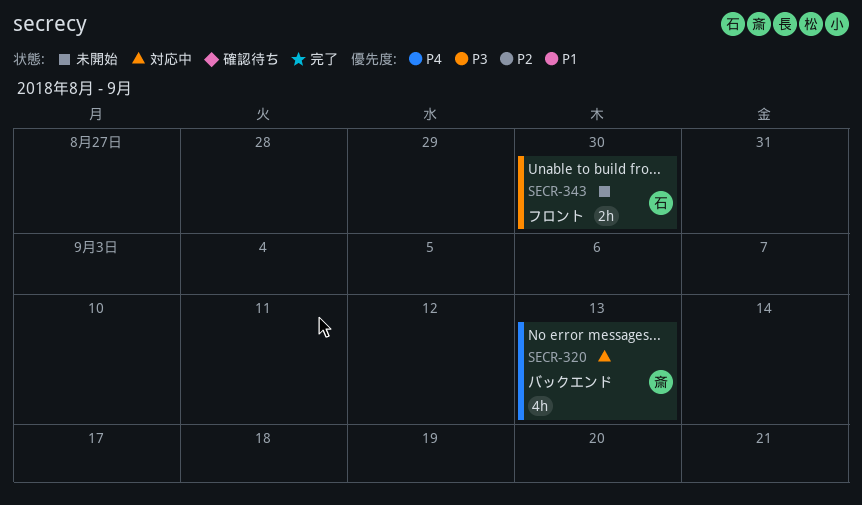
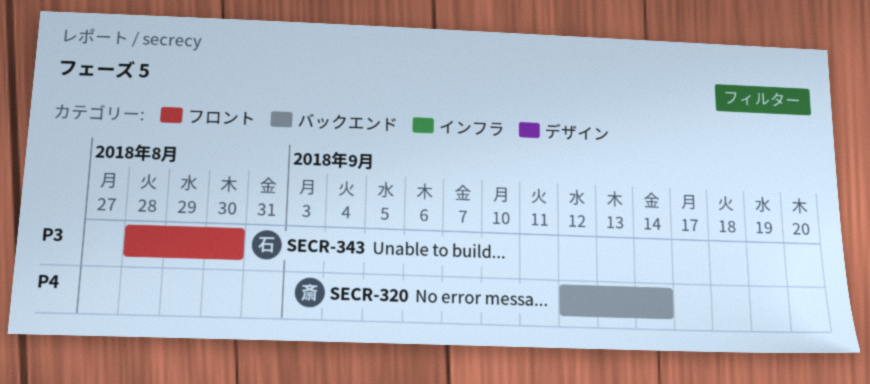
SECR-320, due: Sep 13 -> Sep 14

